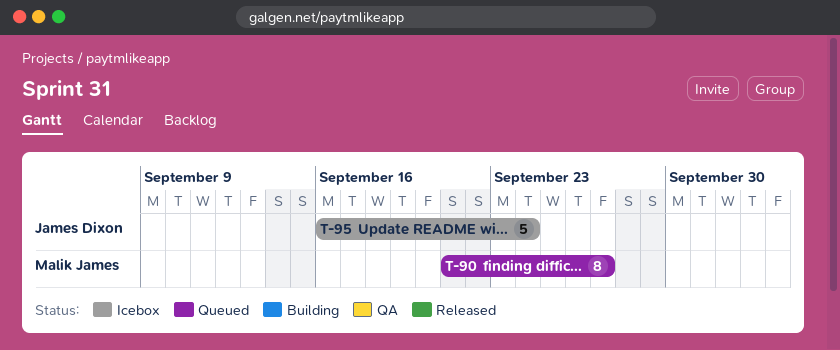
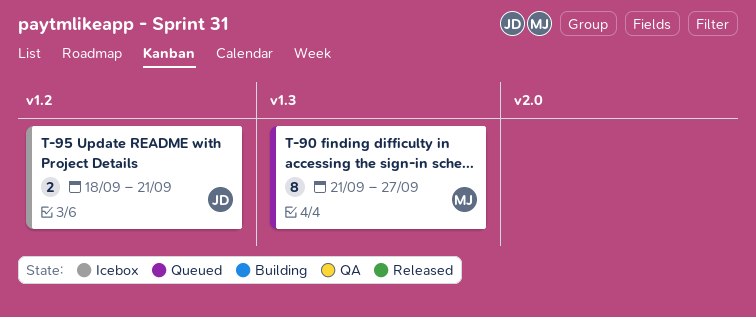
T-95, estimate: 5 -> 2
T-95, start: Sep 16 -> Sep 18
T-95, due: Sep 24 -> Sep 21

